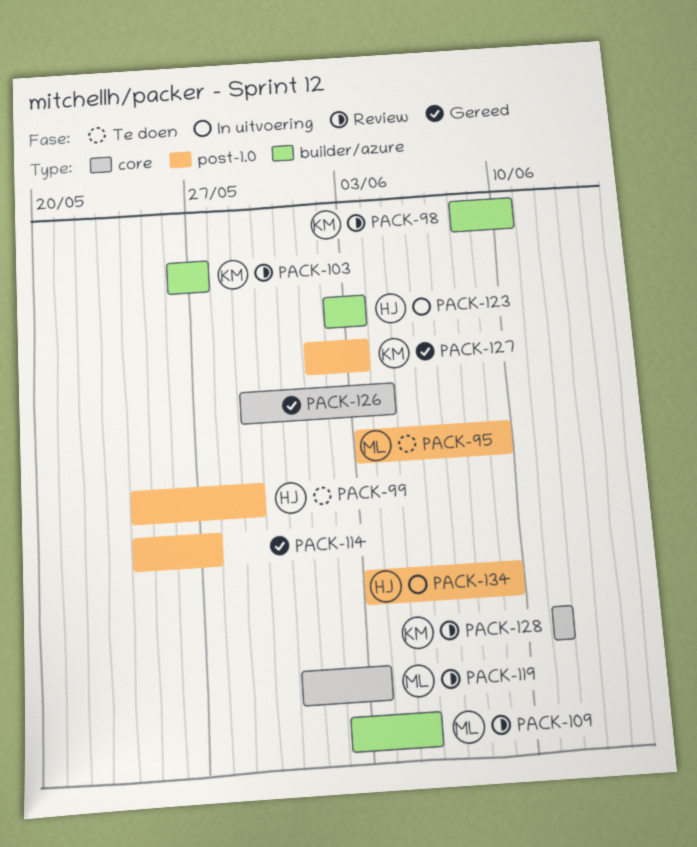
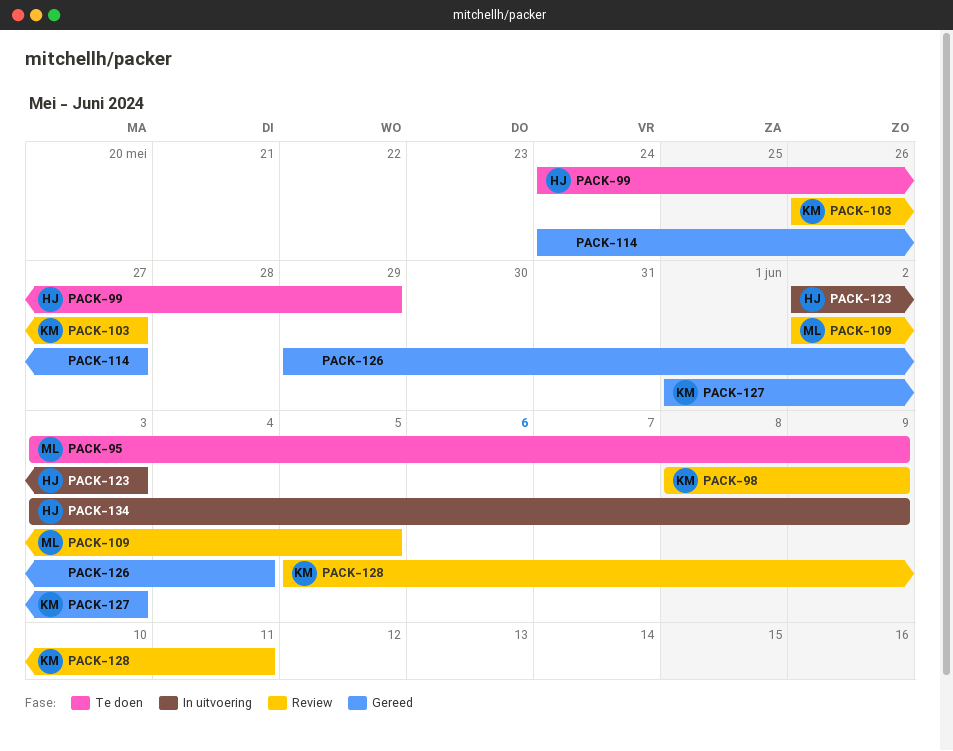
PACK-98, due: Jun 10 -> Jun 9
PACK-119: present -> none
PACK-128, start: Jun 11 -> Jun 5

